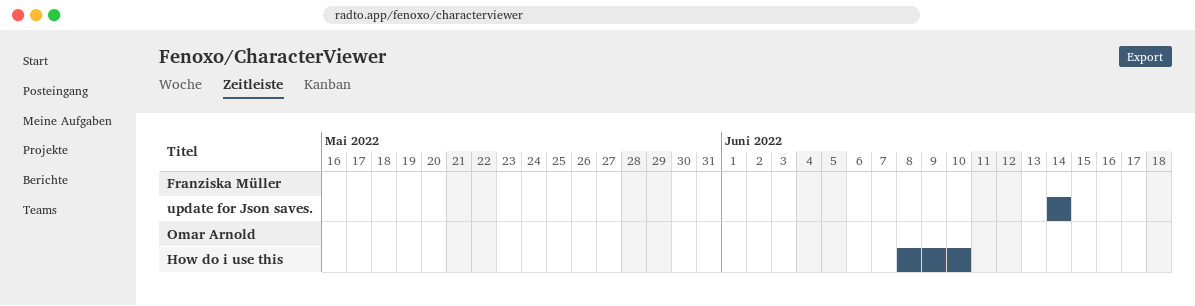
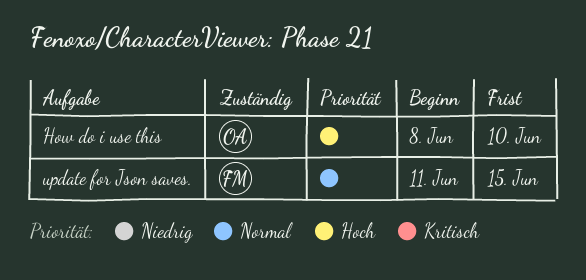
update for Json saves., start: Jun 14 -> Jun 11
update for Json saves., due: Jun 14 -> Jun 15

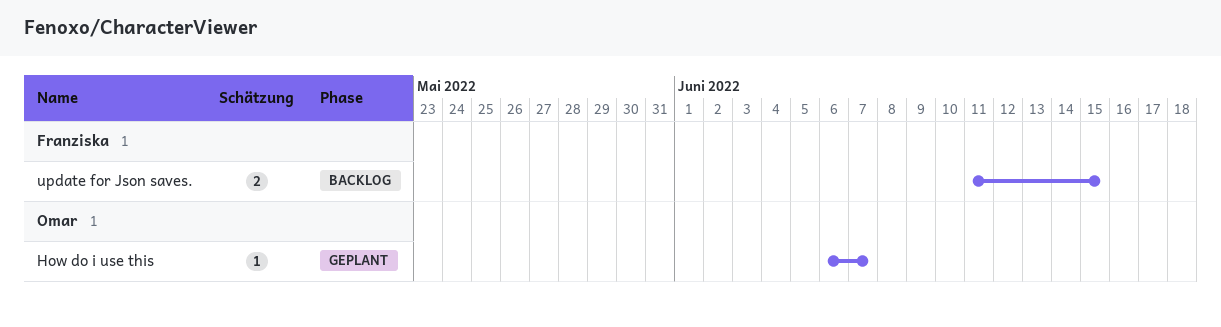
How do i use this, start: Jun 8 -> Jun 6
How do i use this, due: Jun 10 -> Jun 7

